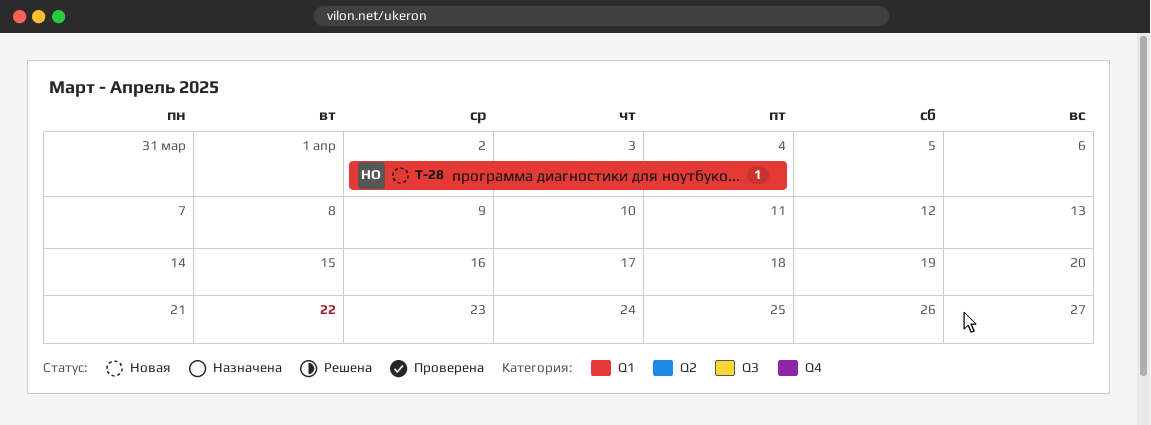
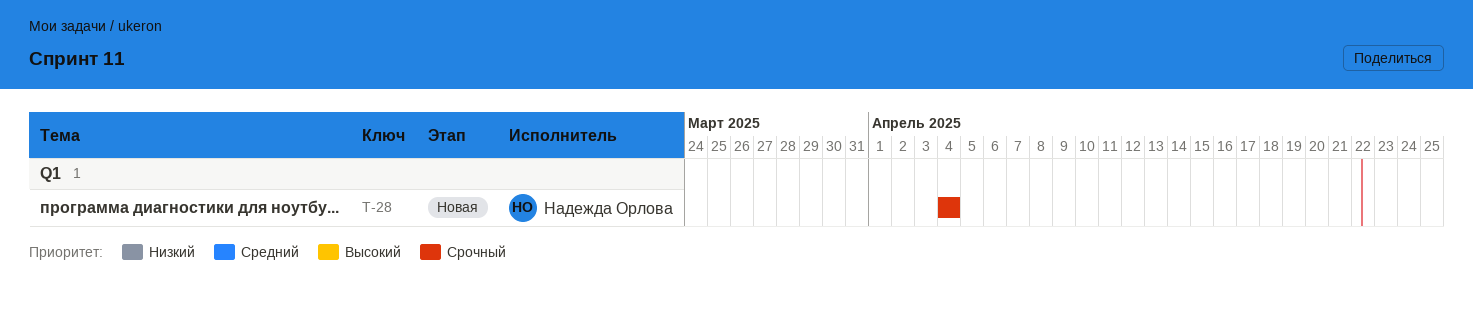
T-28, start: Apr 2 -> Apr 4

